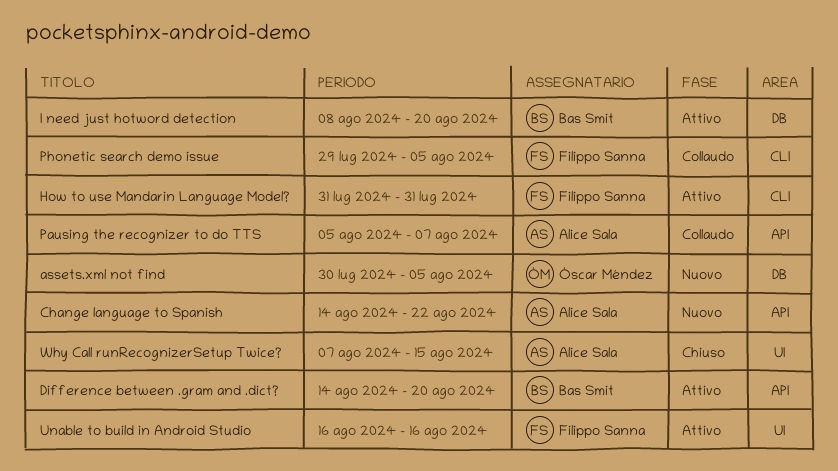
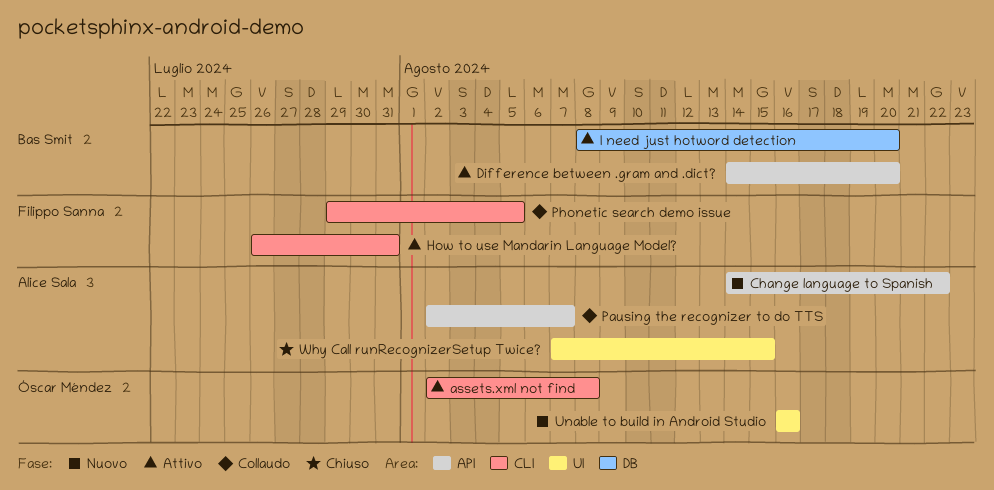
assets.xml not find, status: Nuovo -> Attivo
assets.xml not find, label: DB -> CLI
assets.xml not find, start: Jul 30 -> Aug 2
assets.xml not find, due: Aug 5 -> Aug 8
How to use Mandarin Language Model?, start: Jul 31 -> Jul 26
Pausing the recognizer to do TTS, start: Aug 5 -> Aug 2
Unable to build in Android Studio, status: Attivo -> Nuovo
Unable to build in Android Studio, owner: Filippo Sanna -> Óscar Méndez

